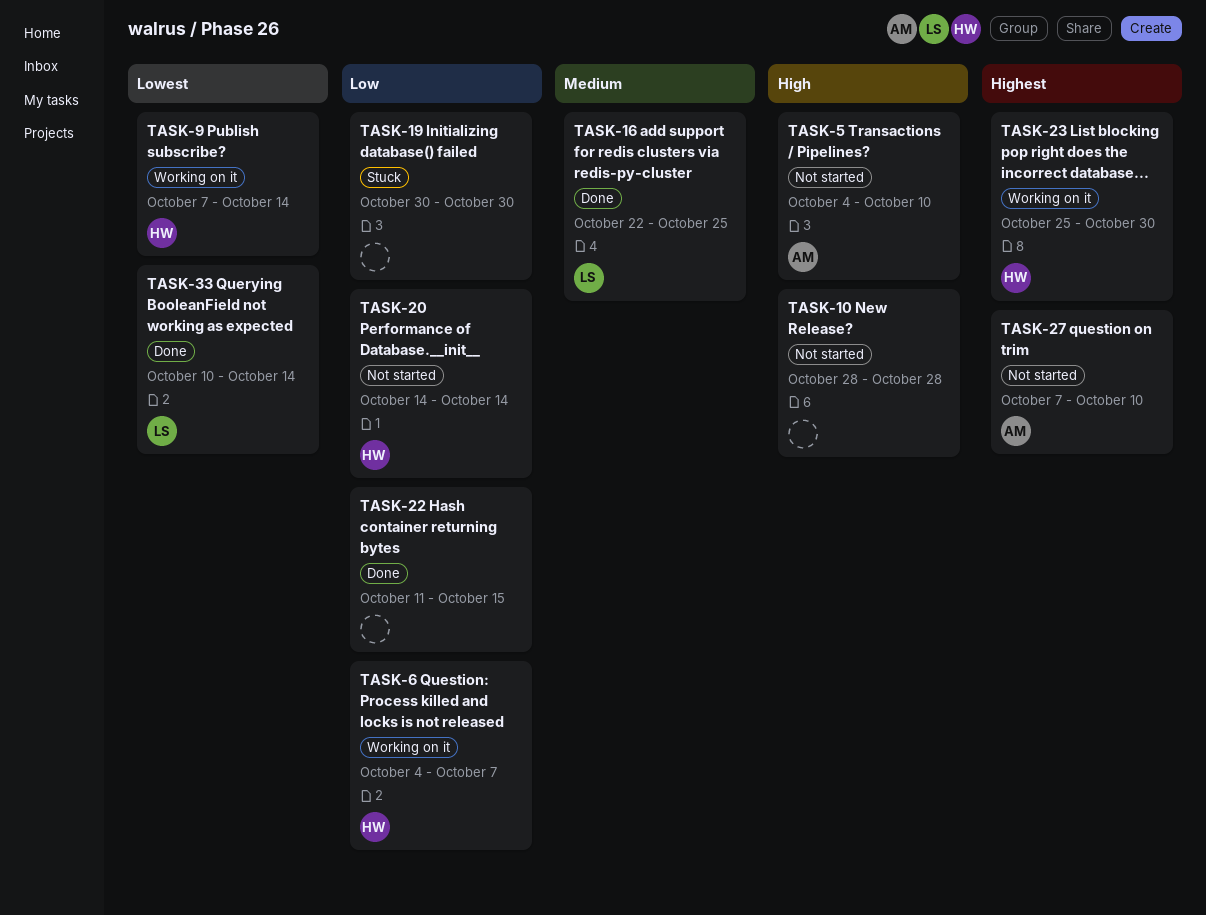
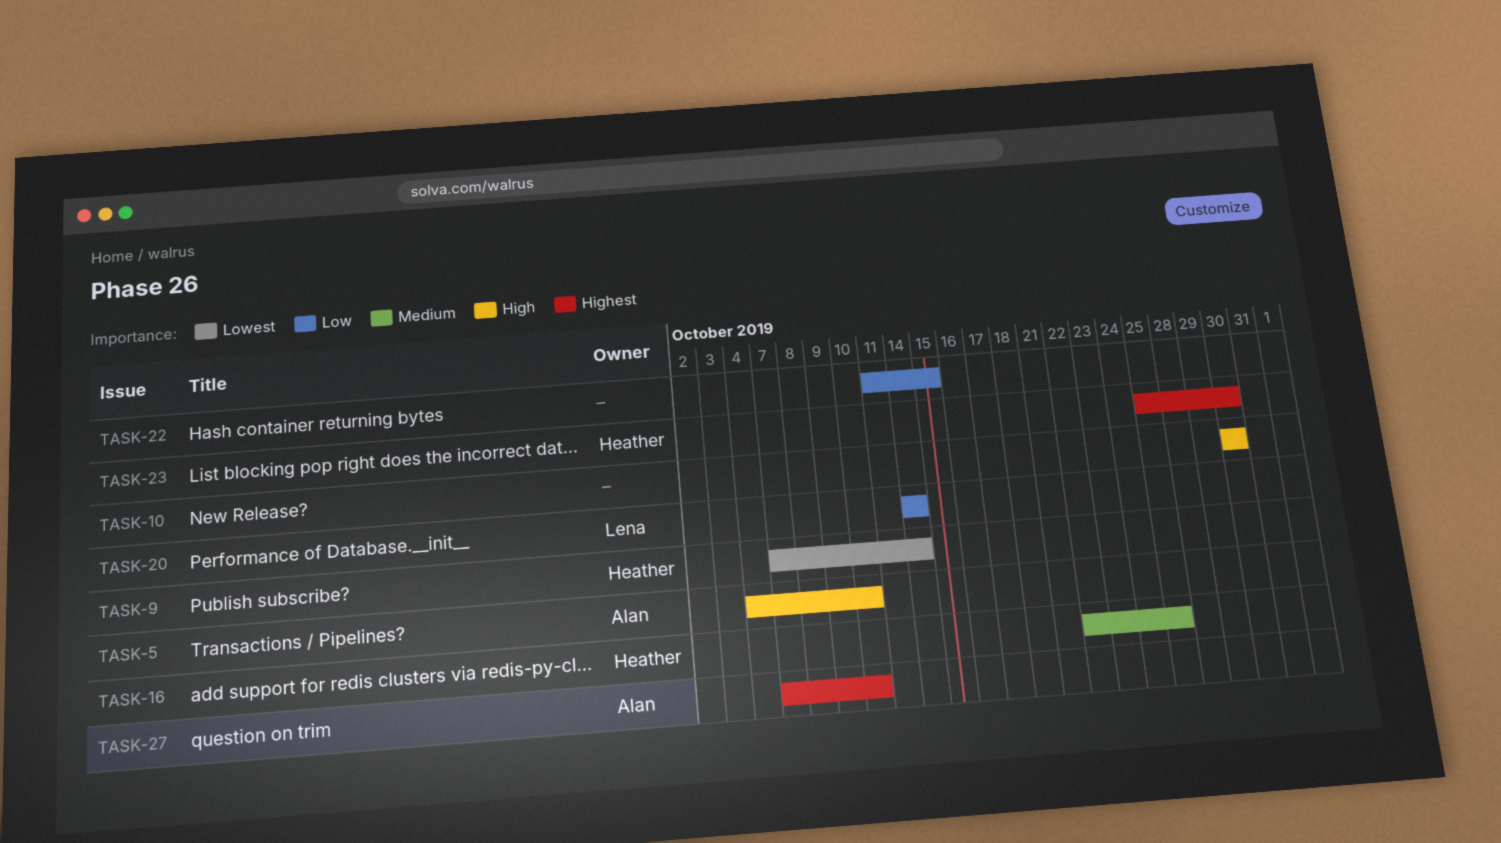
TASK-6: present -> none
TASK-10, start: Oct 28 -> Oct 30
TASK-10, due: Oct 28 -> Oct 30
TASK-16, owner: Lena -> Heather
TASK-19: present -> none
TASK-20, owner: Heather -> Lena
TASK-33: present -> none

